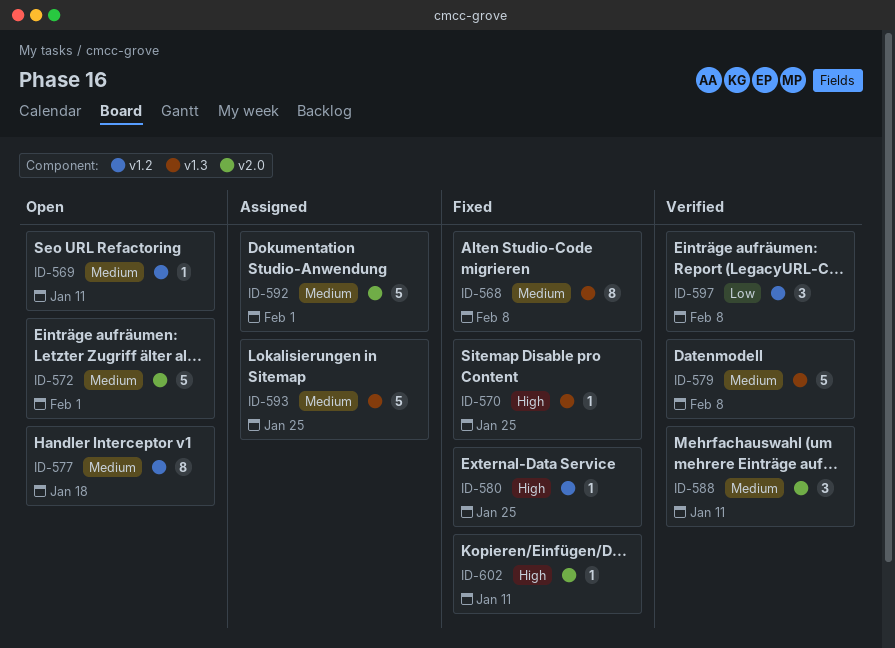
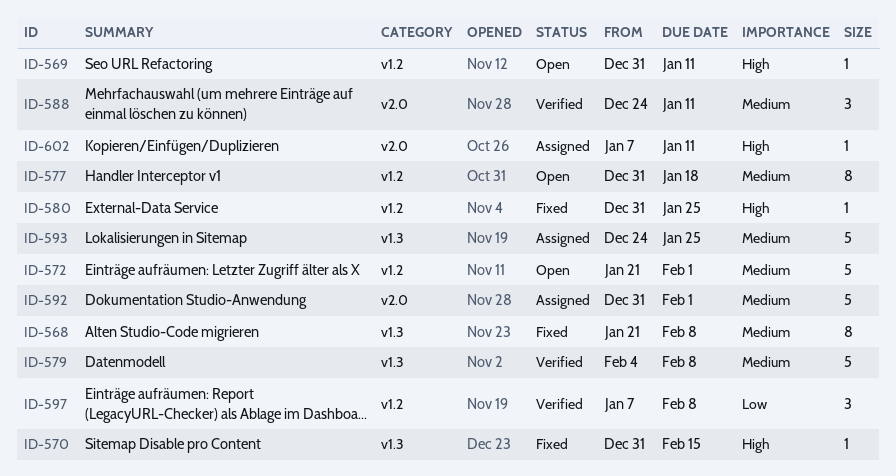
ID-569, priority: Medium -> High
ID-570, due: Jan 25 -> Feb 15
ID-572, label: v2.0 -> v1.2
ID-602, status: Fixed -> Assigned

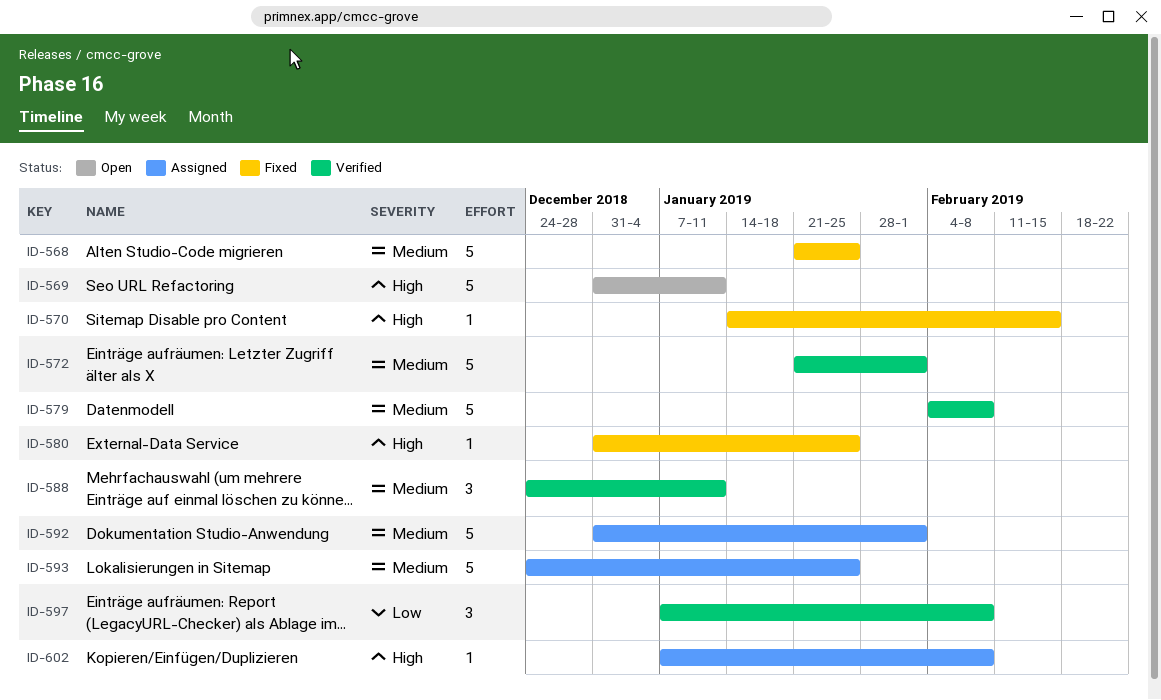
ID-568, estimate: 8 -> 5
ID-568, due: Feb 8 -> Jan 25
ID-569, estimate: 1 -> 5
ID-570, start: Dec 31 -> Jan 14
ID-572, status: Open -> Verified
ID-577: present -> none
ID-602, due: Jan 11 -> Feb 8

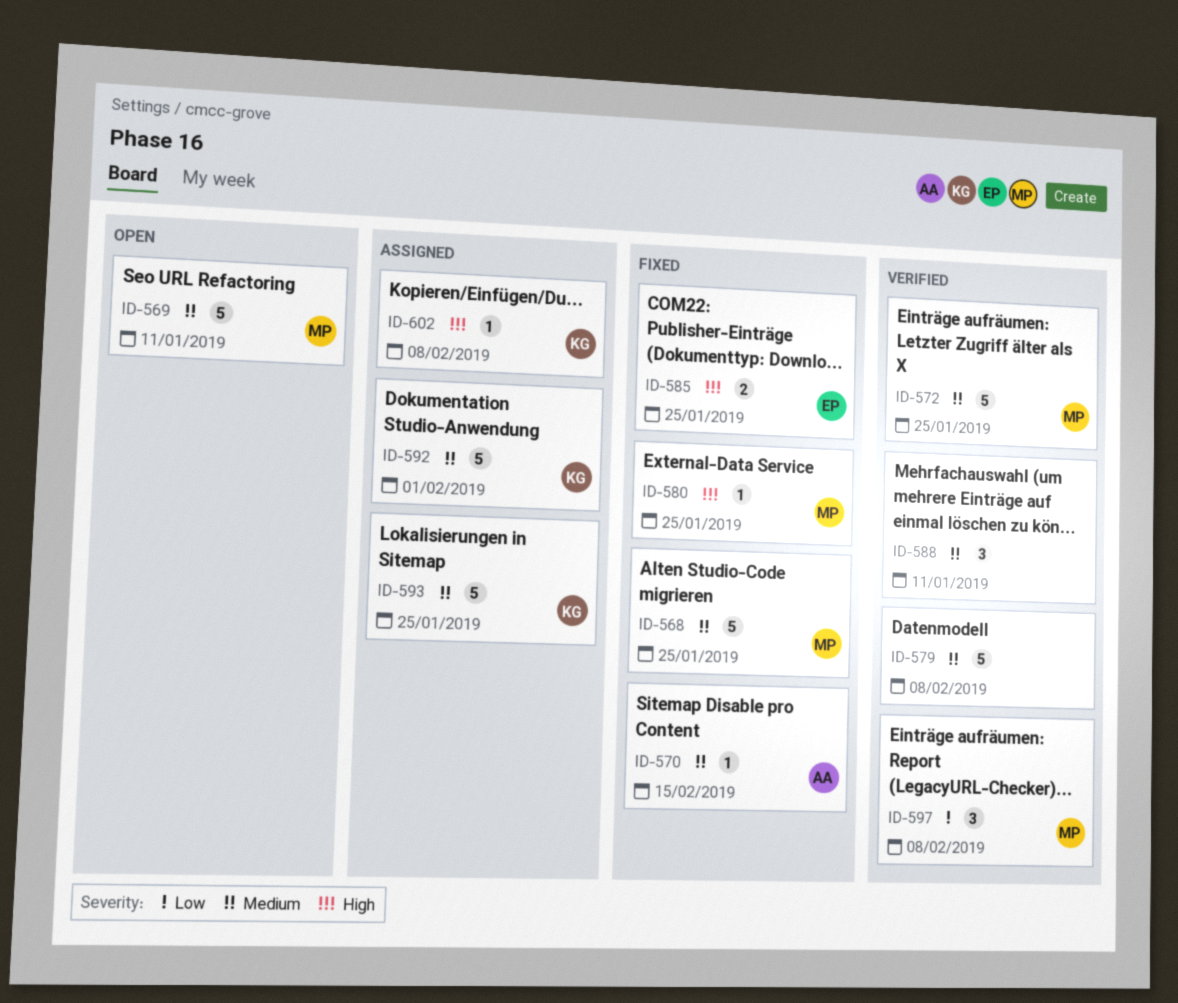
ID-569, priority: High -> Medium
ID-570, priority: High -> Medium
ID-572, due: Feb 1 -> Jan 25
ID-585: none -> present

